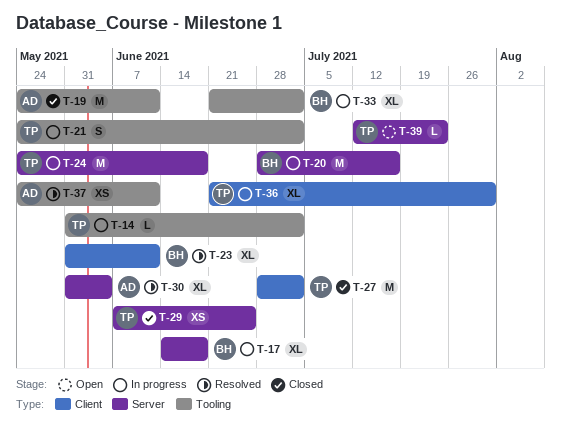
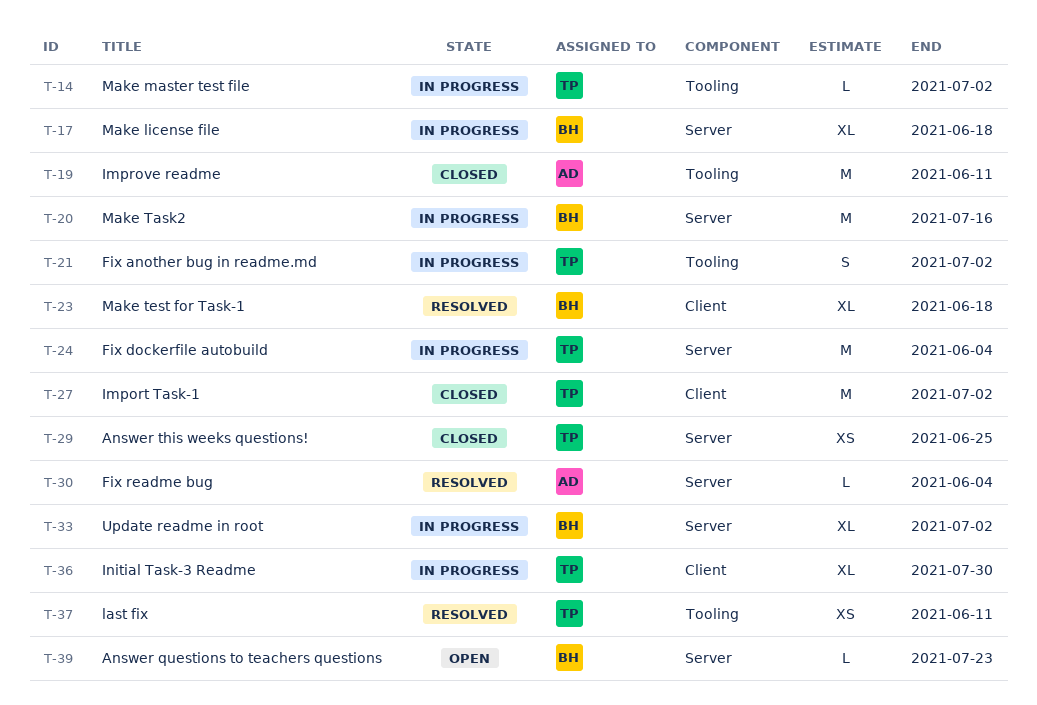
T-23, due: Jun 11 -> Jun 18
T-24, due: Jun 18 -> Jun 4
T-30, estimate: XL -> L
T-33, label: Tooling -> Server
T-37, owner: AD -> TP
T-39, owner: TP -> BH

